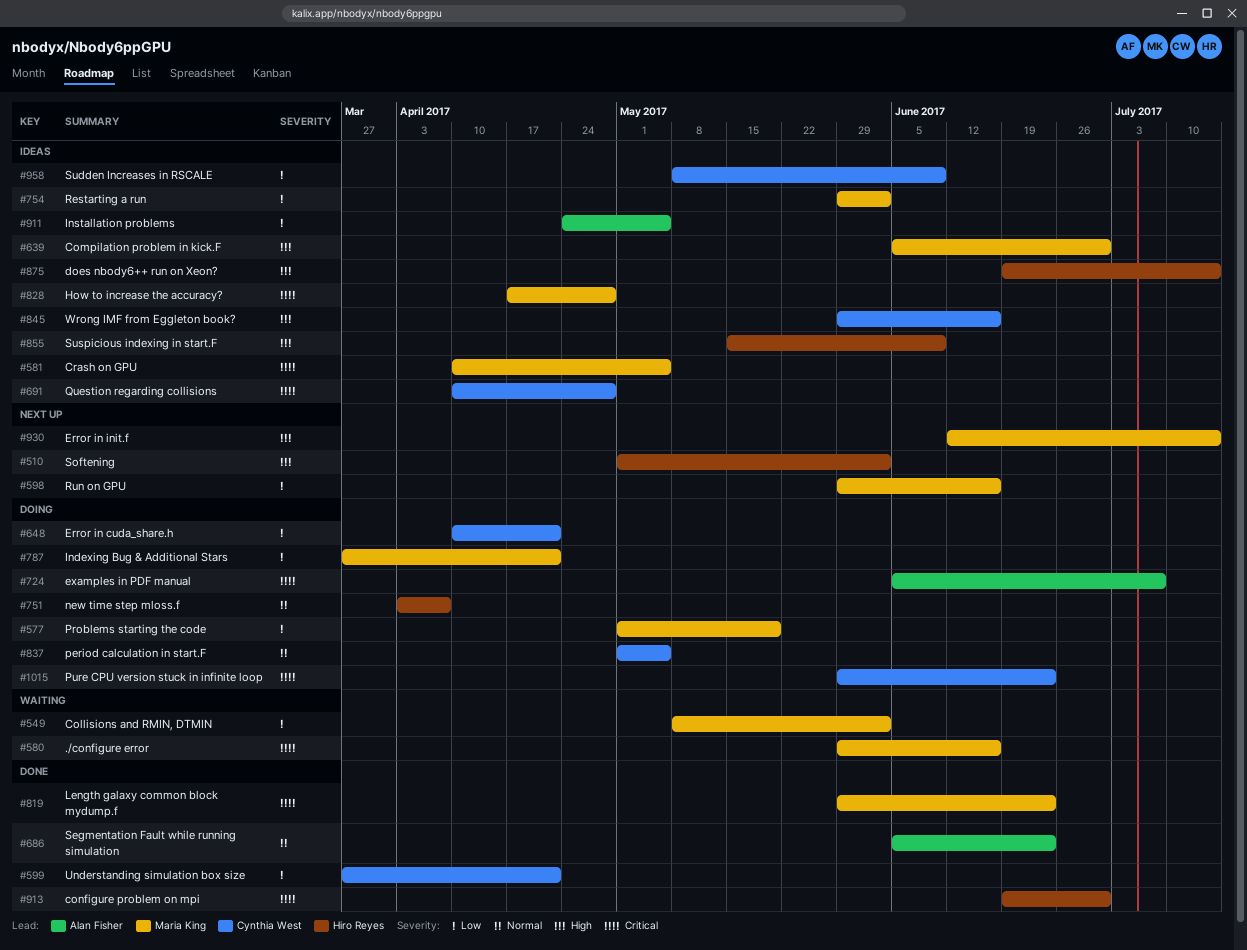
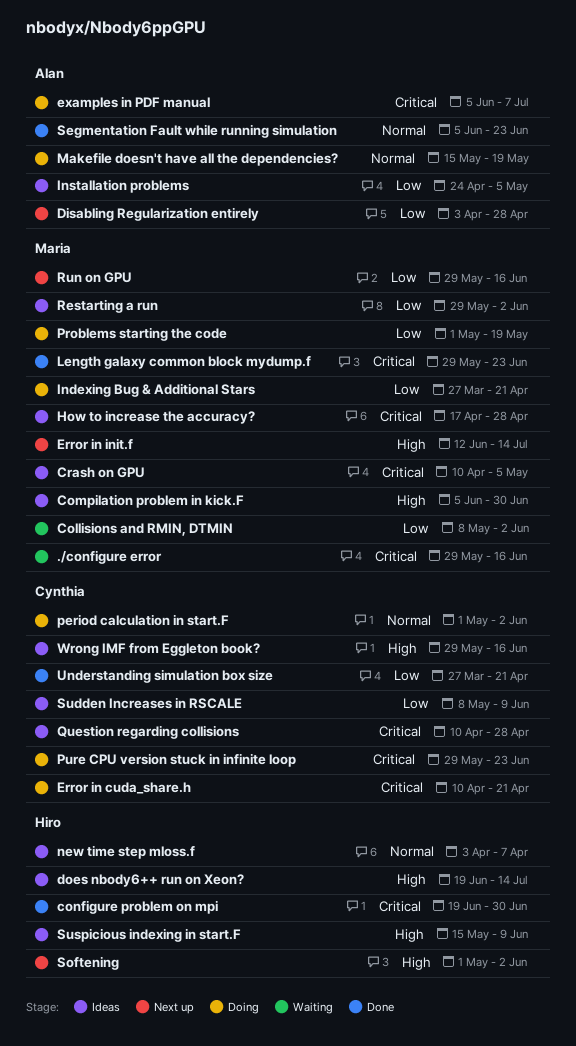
Disabling Regularization entirely: none -> present
Error in cuda_share.h, priority: Low -> Critical
Makefile doesn't have all the dependencies?: none -> present
new time step mloss.f, status: Doing -> Ideas
period calculation in start.F, due: May 5 -> Jun 2

